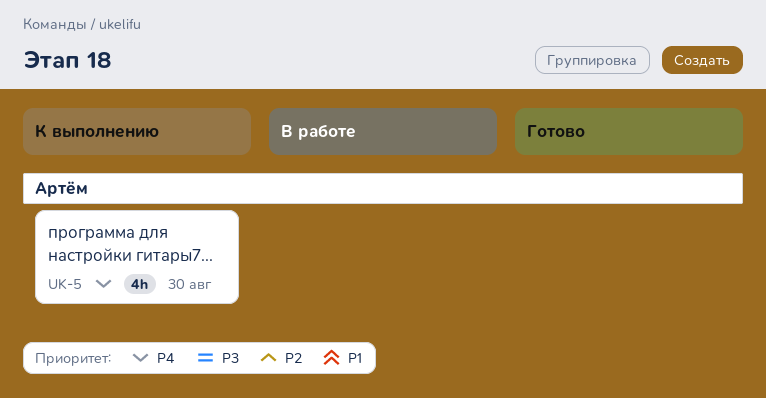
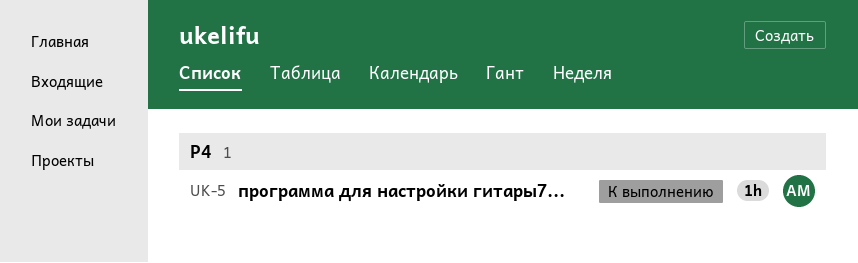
UK-5, estimate: 4h -> 1h

